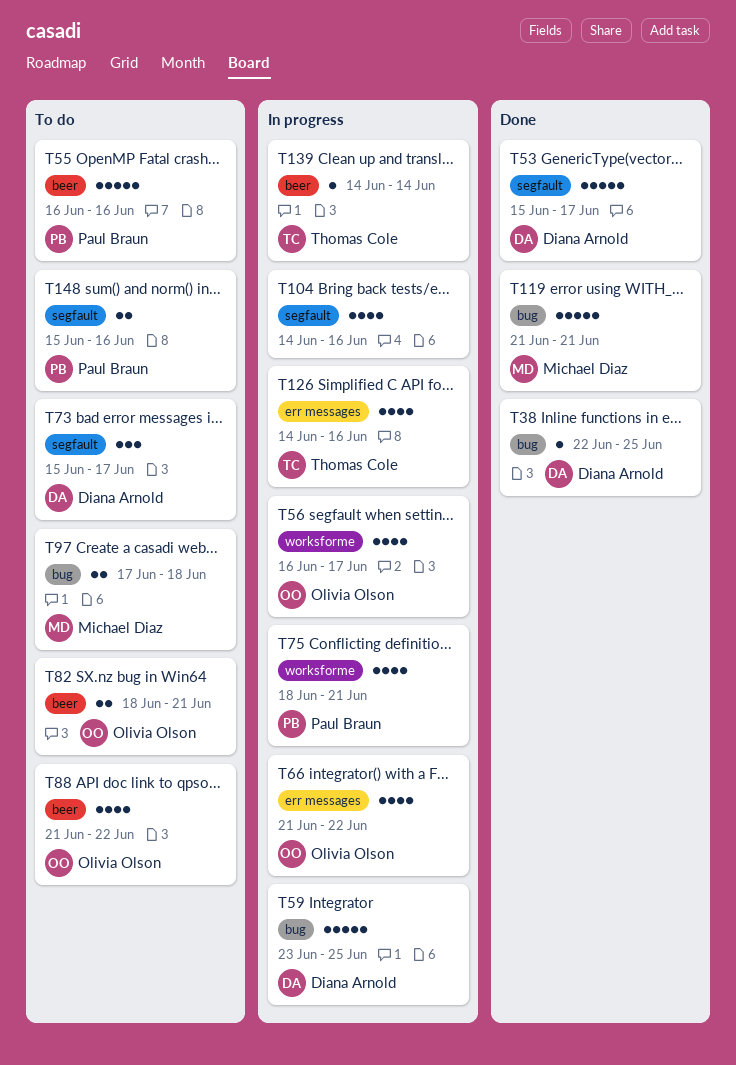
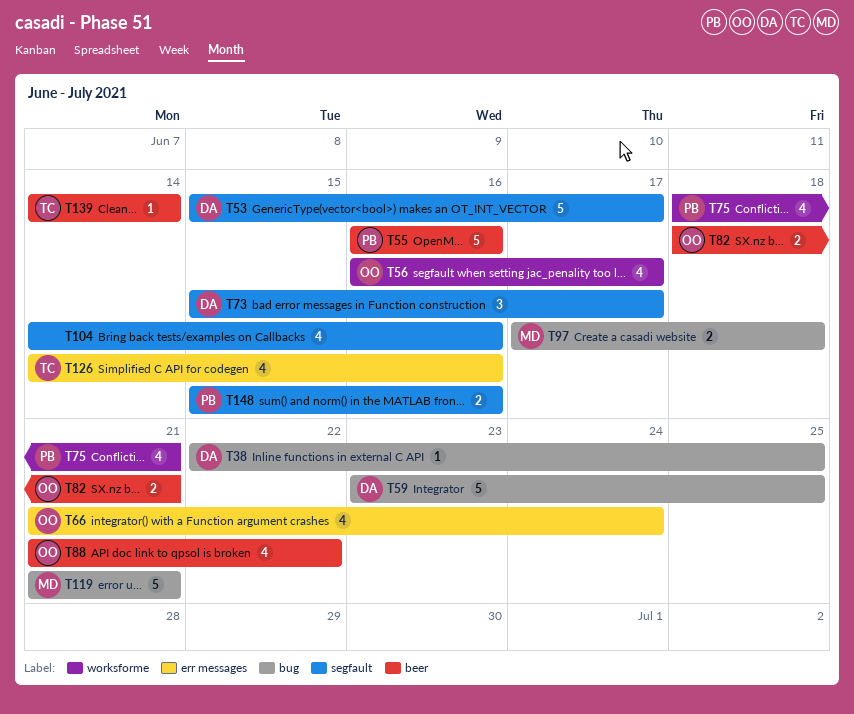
T66, due: Jun 22 -> Jun 24

